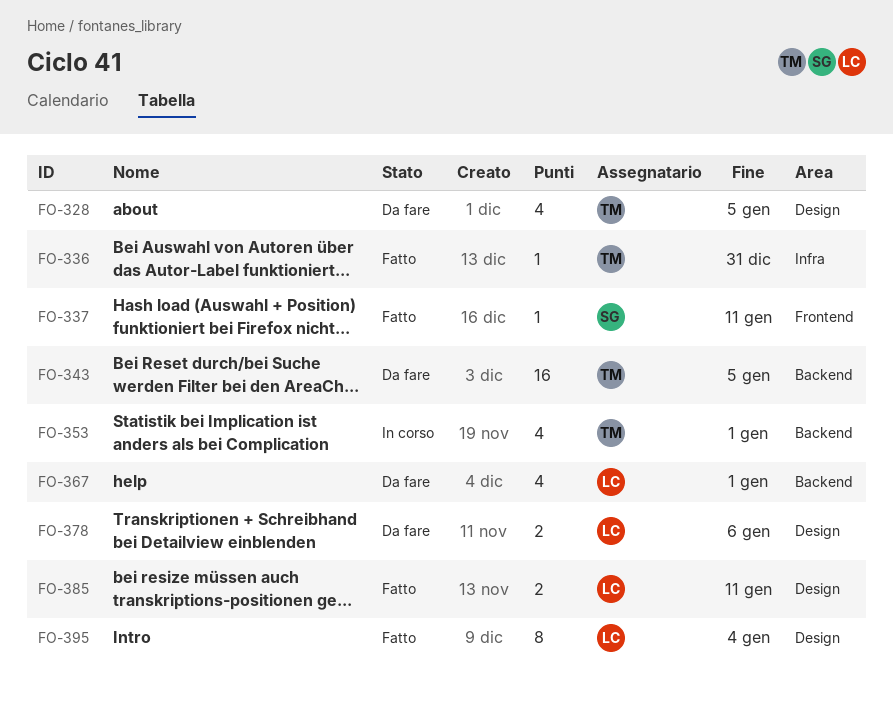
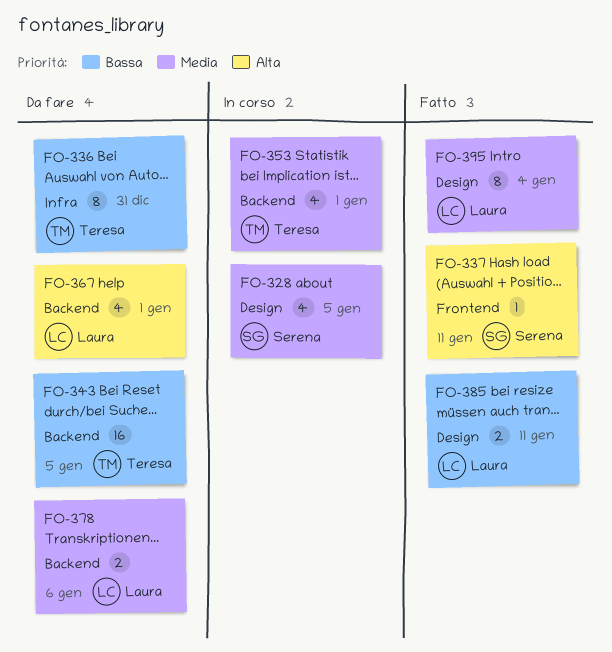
FO-328, status: Da fare -> In corso
FO-328, owner: Teresa -> Serena
FO-336, status: Fatto -> Da fare
FO-336, estimate: 1 -> 8
FO-378, label: Design -> Backend

